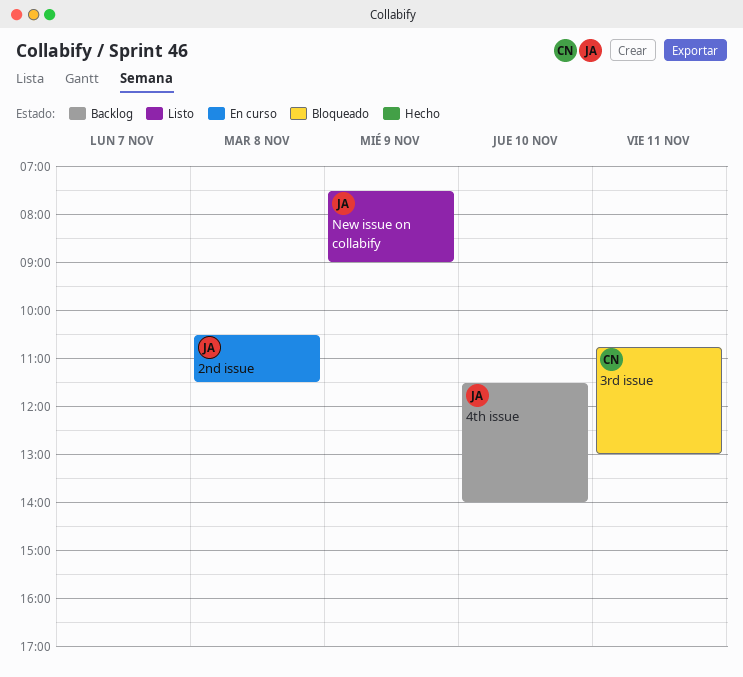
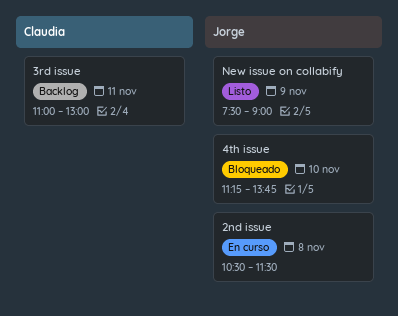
3rd issue, status: Bloqueado -> Backlog
3rd issue, begins: 10:45 -> 11:00
4th issue, status: Backlog -> Bloqueado
4th issue, begins: 11:30 -> 11:15
4th issue, ends: 14:00 -> 13:45

